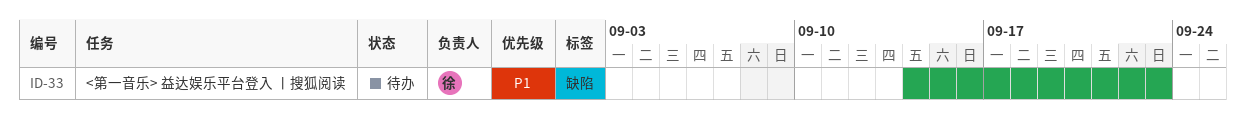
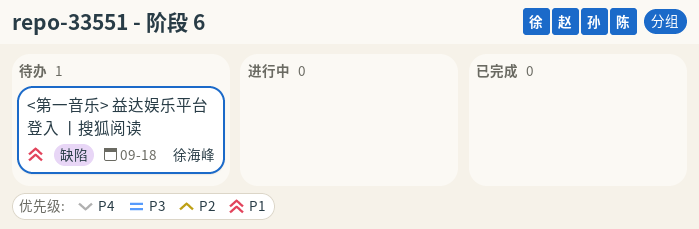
<第一音乐> 益达娱乐平台登入 丨搜狐阅读, due: Sep 23 -> Sep 18

